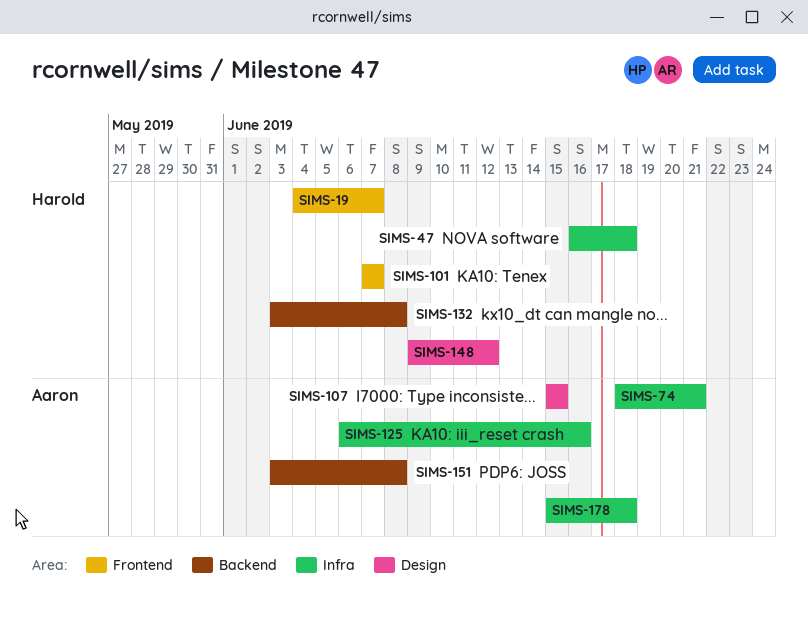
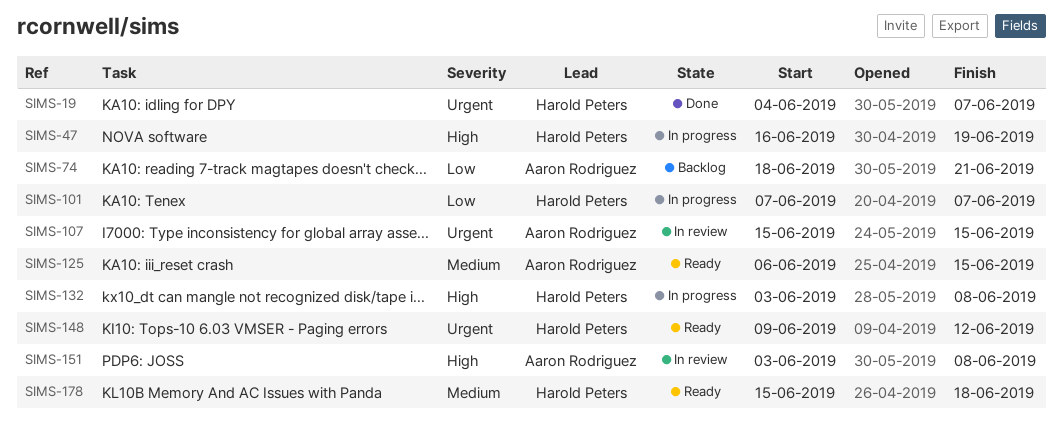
SIMS-47, due: Jun 18 -> Jun 19
SIMS-125, due: Jun 16 -> Jun 15
SIMS-178, owner: Aaron Rodriguez -> Harold Peters

